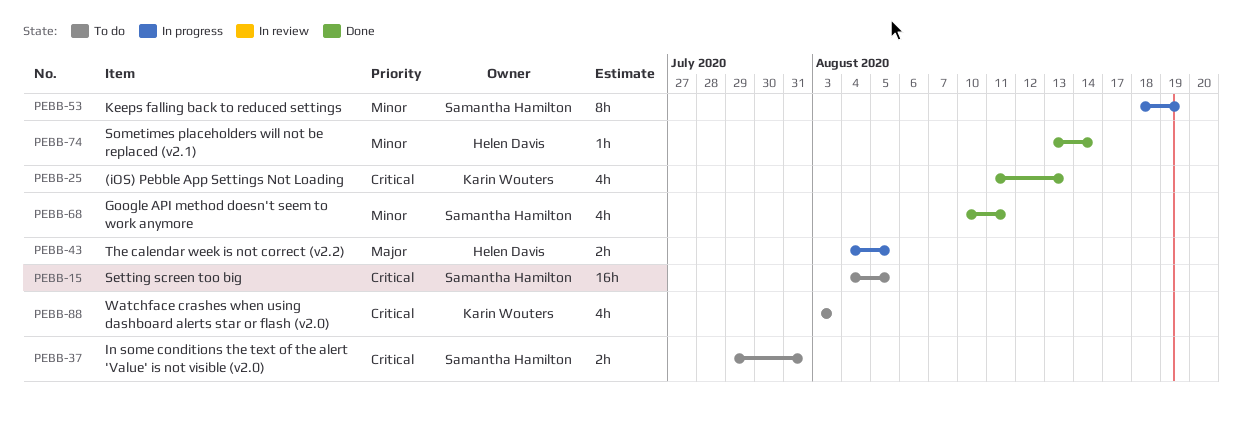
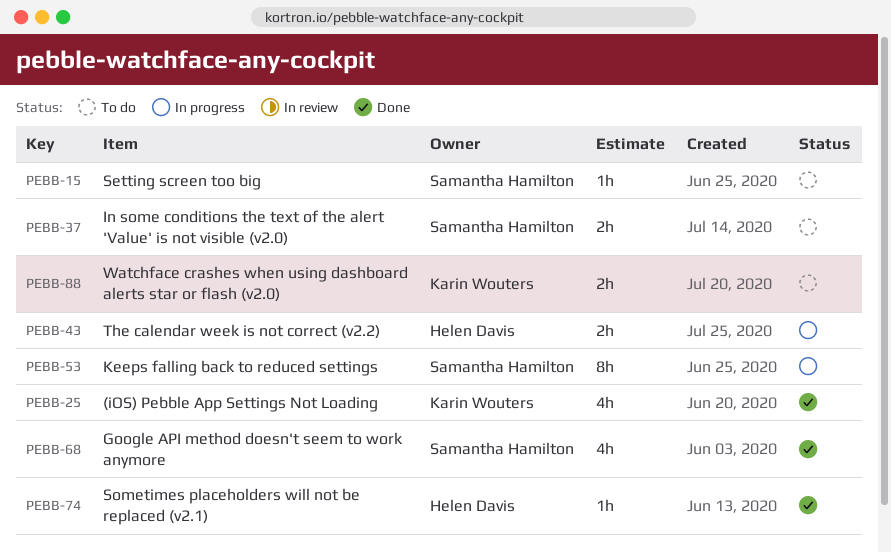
PEBB-15, estimate: 16h -> 1h
PEBB-88, estimate: 4h -> 2h

